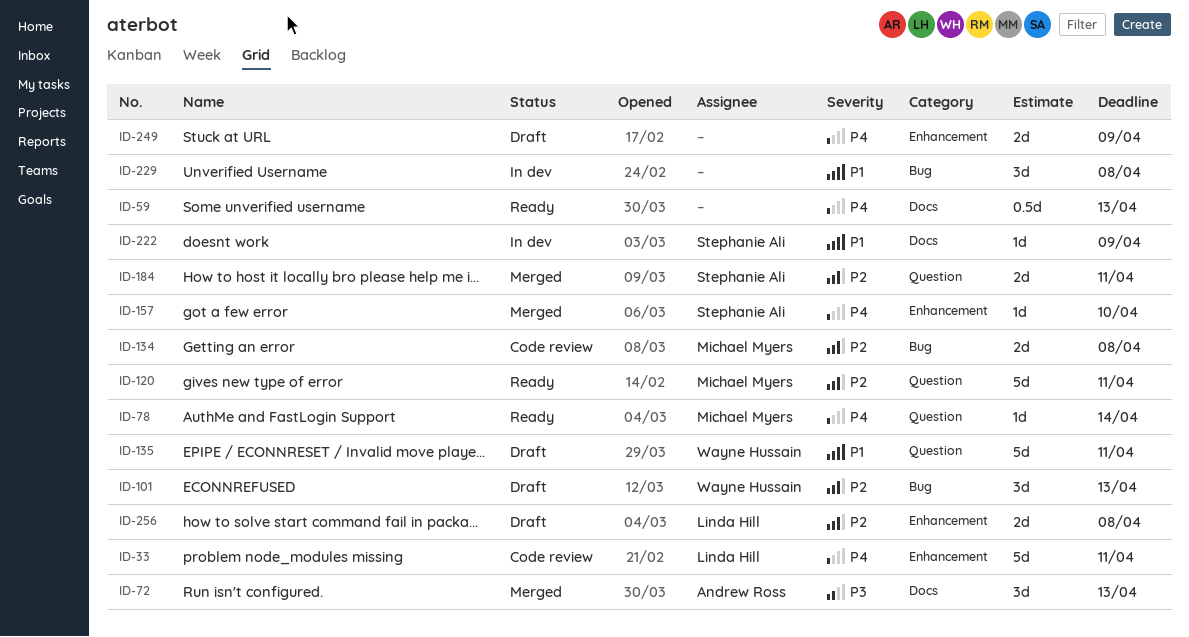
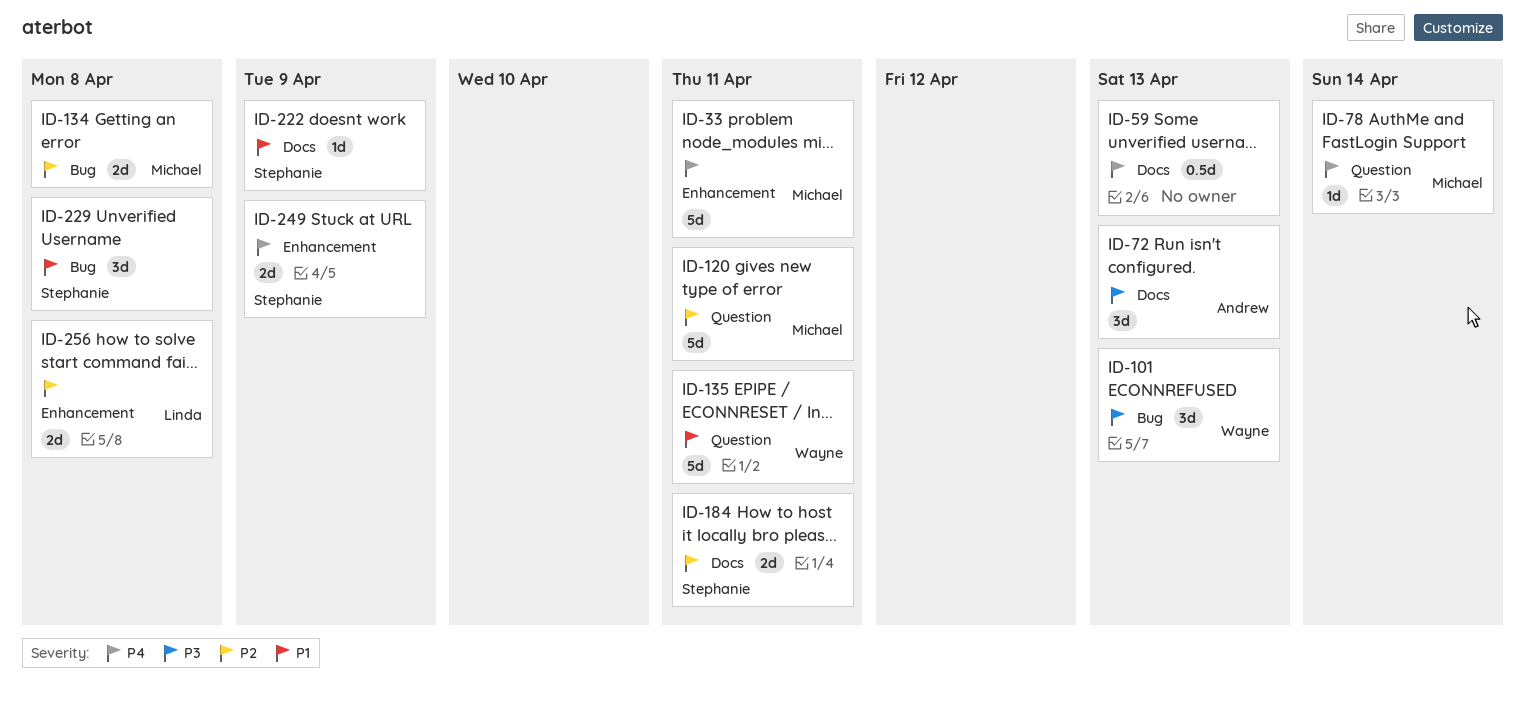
ID-33, owner: Linda Hill -> Michael Myers
ID-101, priority: P2 -> P3
ID-157: present -> none
ID-184, label: Question -> Docs
ID-229, owner: none -> Stephanie Ali
ID-249, owner: none -> Stephanie Ali

